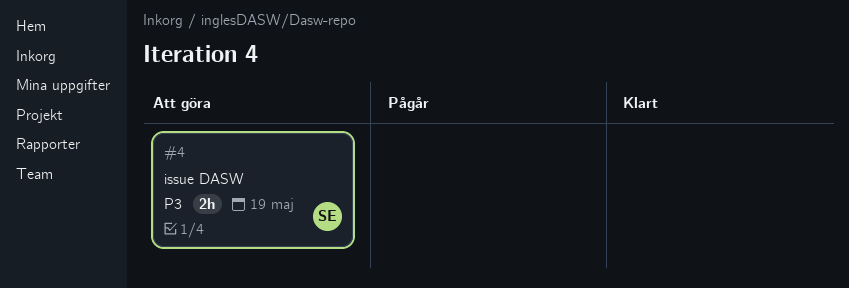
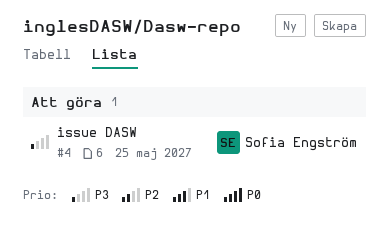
#4, due: May 19 -> May 25

